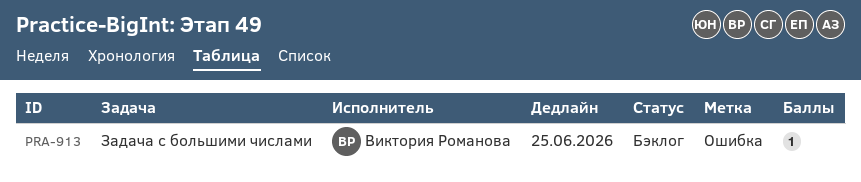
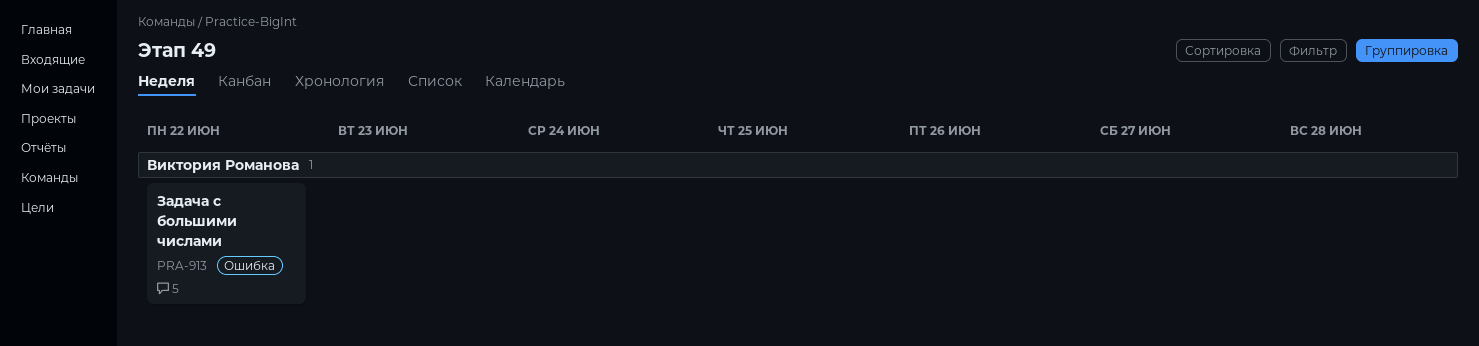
PRA-913, due: Jun 25 -> Jun 22

